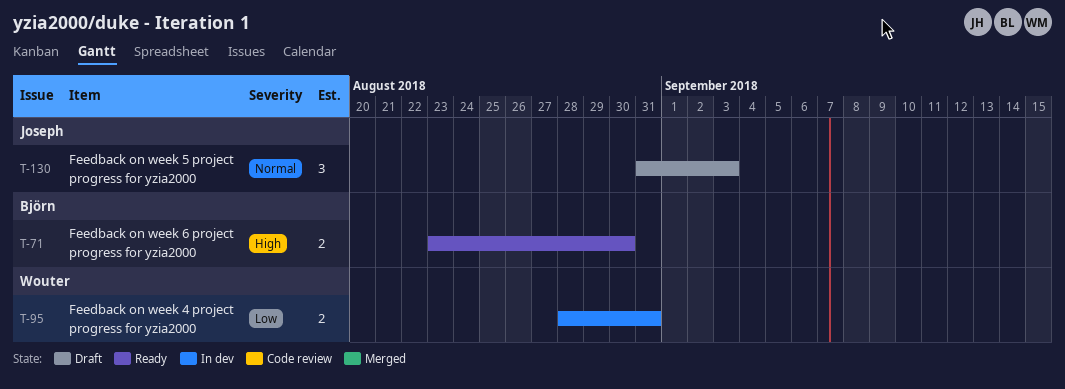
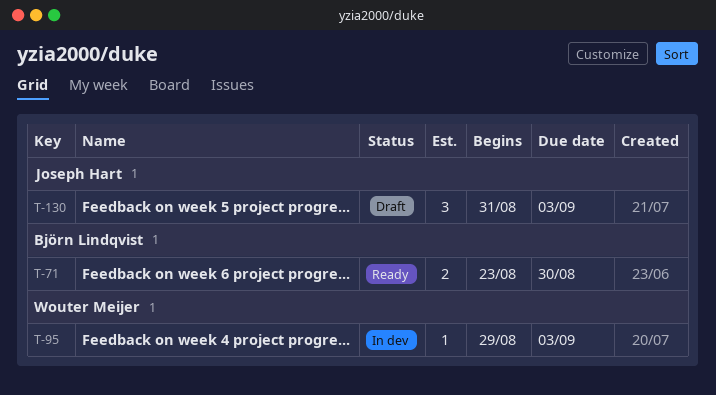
T-95, estimate: 2 -> 1
T-95, start: Aug 28 -> Aug 29
T-95, due: Aug 31 -> Sep 3

